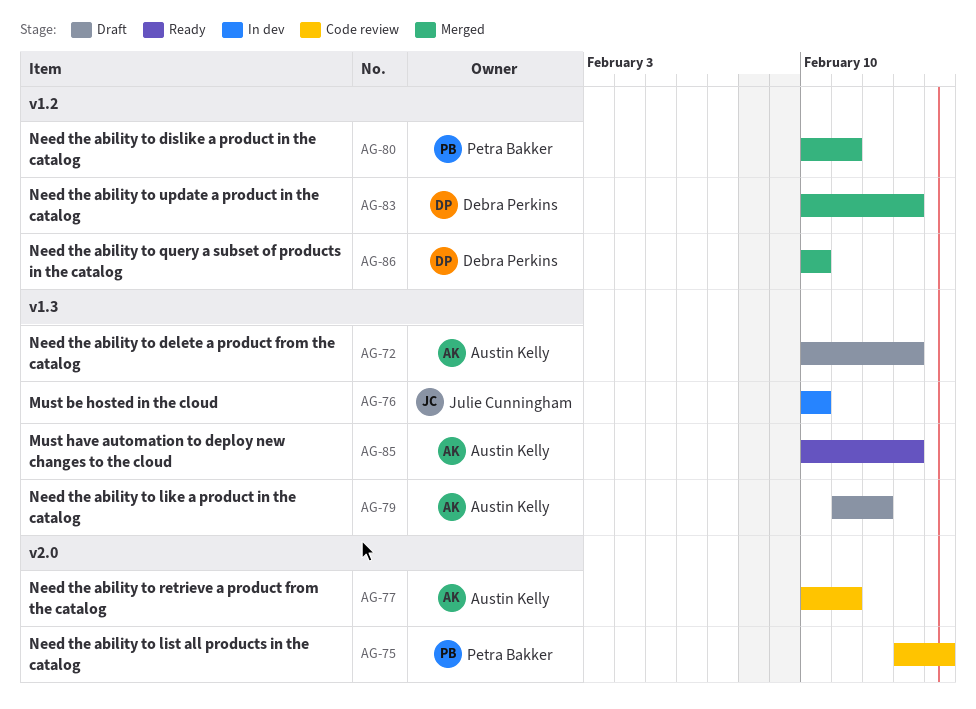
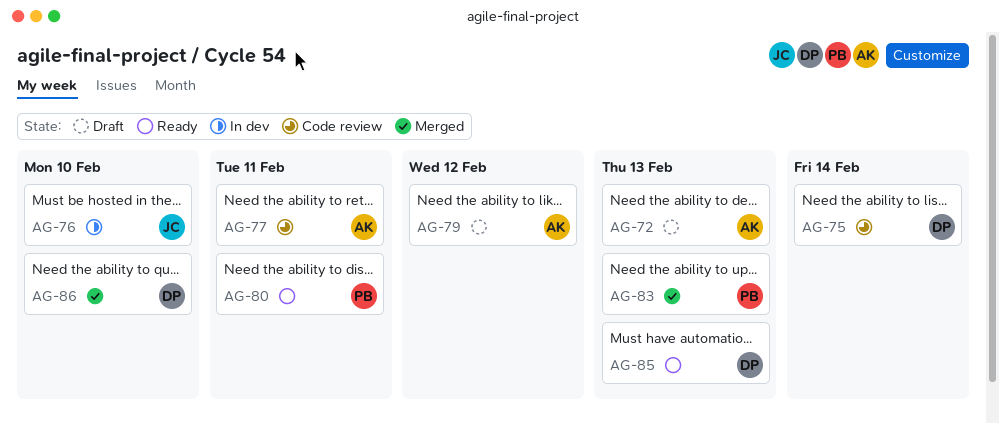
AG-75, owner: Petra Bakker -> Debra Perkins
AG-80, status: Merged -> Ready
AG-83, owner: Debra Perkins -> Petra Bakker
AG-85, owner: Austin Kelly -> Debra Perkins

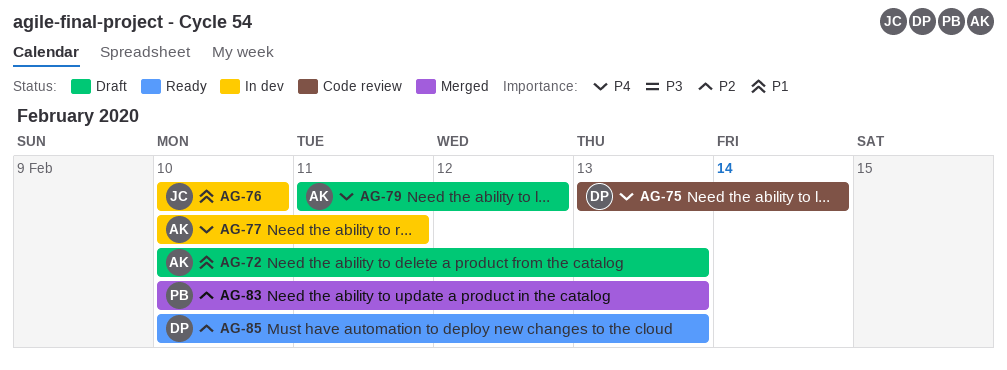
AG-77, status: Code review -> In dev
AG-80: present -> none
AG-86: present -> none

